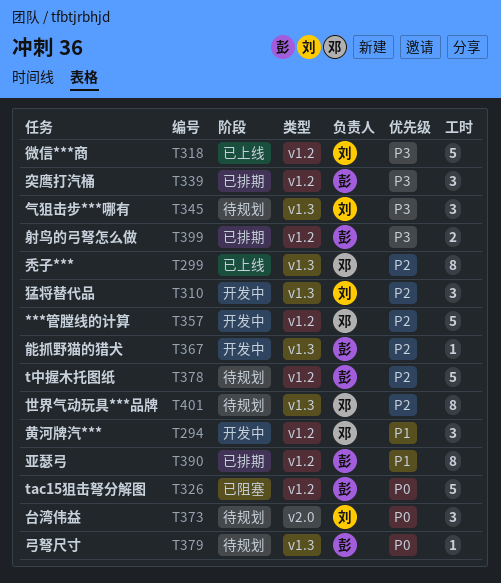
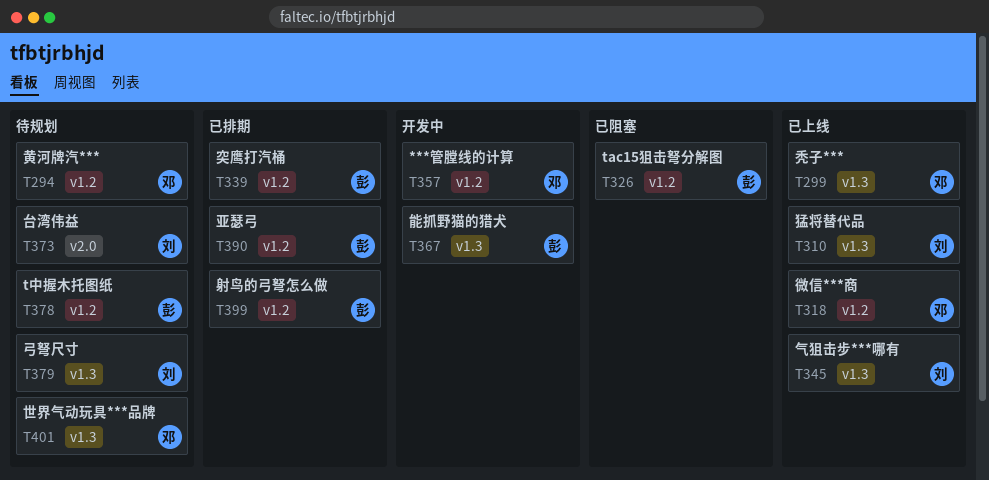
T294, status: 开发中 -> 待规划
T310, status: 开发中 -> 已上线
T318, owner: 刘 -> 邓
T345, status: 待规划 -> 已上线
T379, owner: 彭 -> 刘

